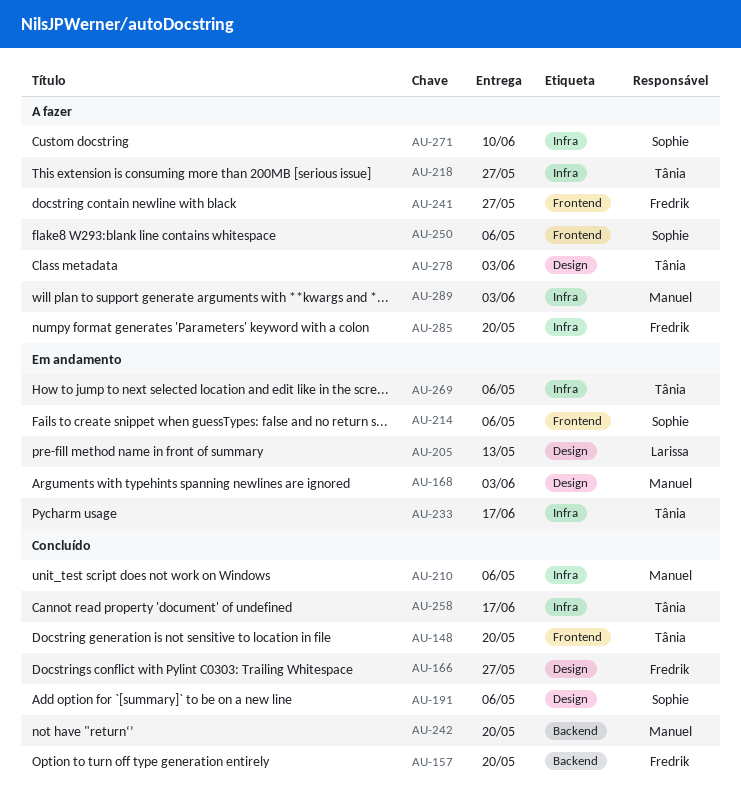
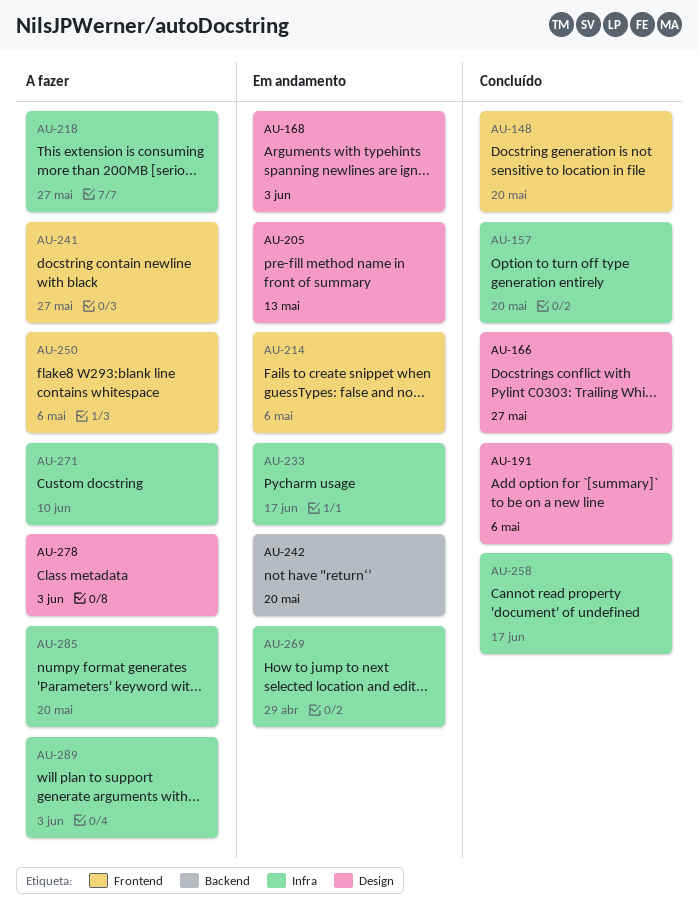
AU-157, label: Backend -> Infra
AU-210: present -> none
AU-242, status: Concluído -> Em andamento
AU-269, due: May 6 -> Apr 29

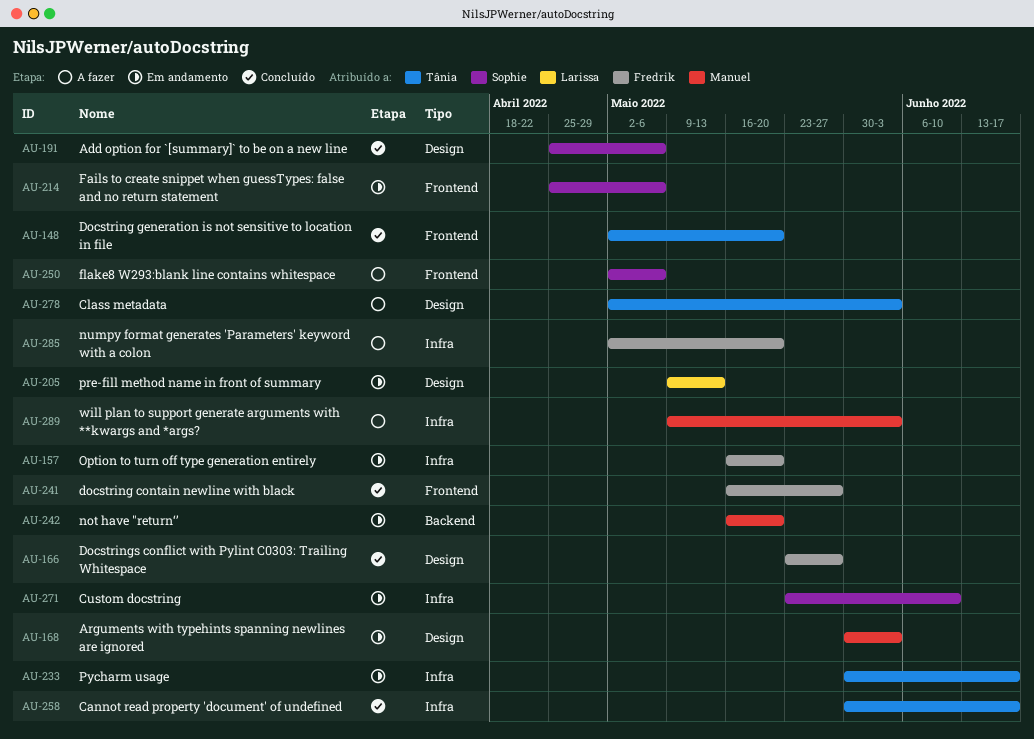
AU-157, status: Concluído -> Em andamento
AU-218: present -> none
AU-241, status: A fazer -> Concluído
AU-269: present -> none
AU-271, status: A fazer -> Em andamento

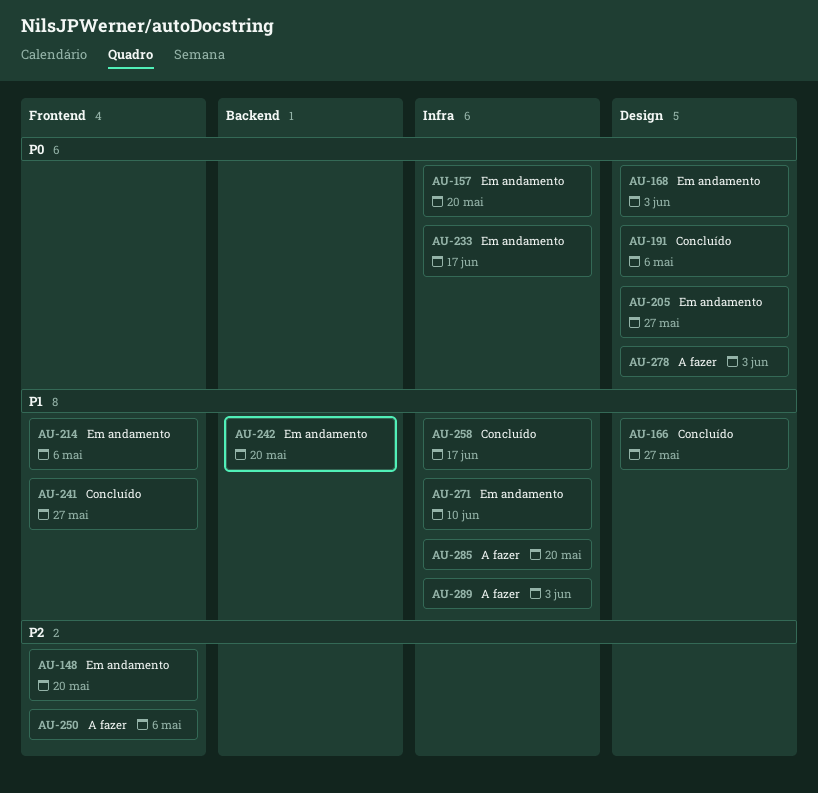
AU-148, status: Concluído -> Em andamento
AU-205, due: May 13 -> May 27

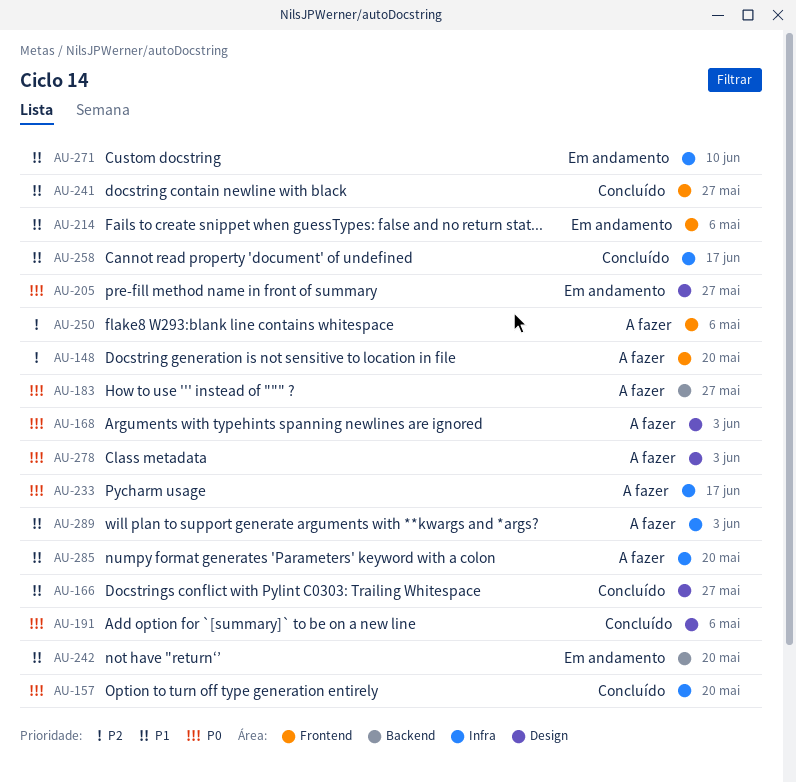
AU-148, status: Em andamento -> A fazer
AU-157, status: Em andamento -> Concluído
AU-168, status: Em andamento -> A fazer
AU-183: none -> present
AU-233, status: Em andamento -> A fazer

